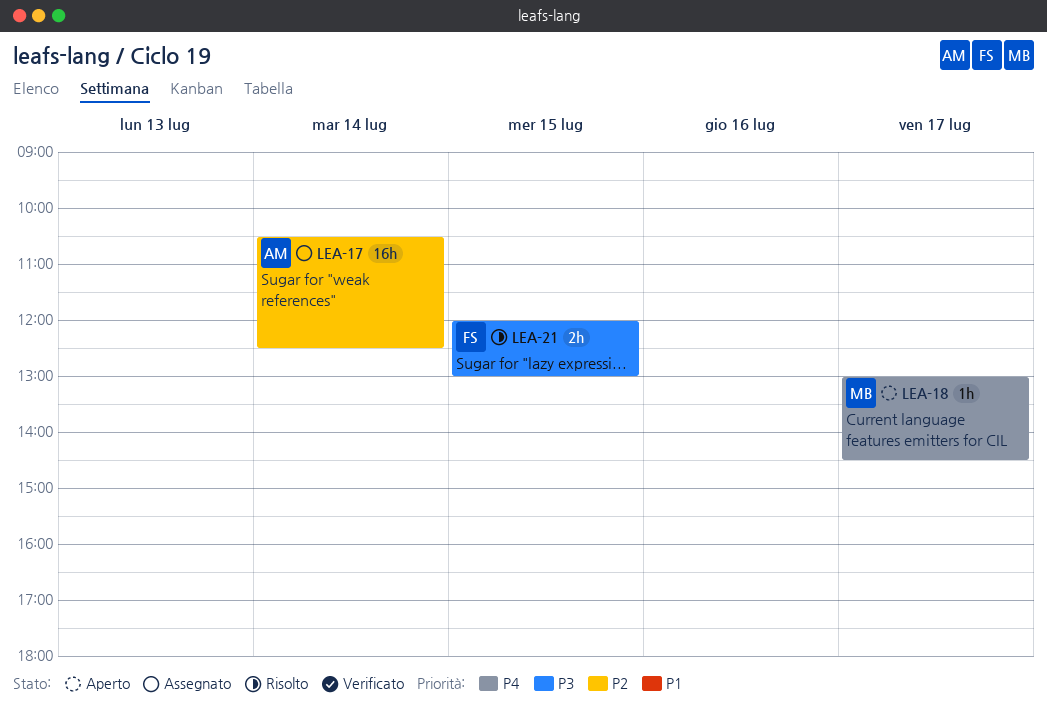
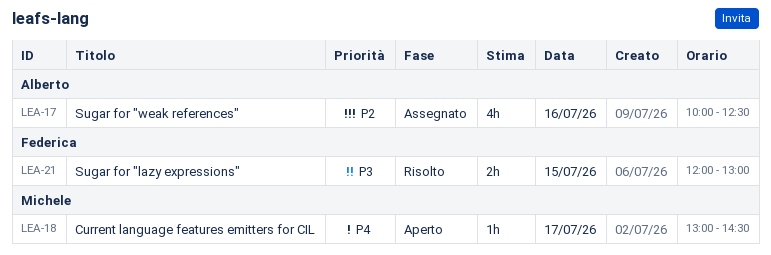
LEA-17, estimate: 16h -> 4h
LEA-17, day: Jul 14 -> Jul 16
LEA-17, begins: 10:30 -> 10:00

